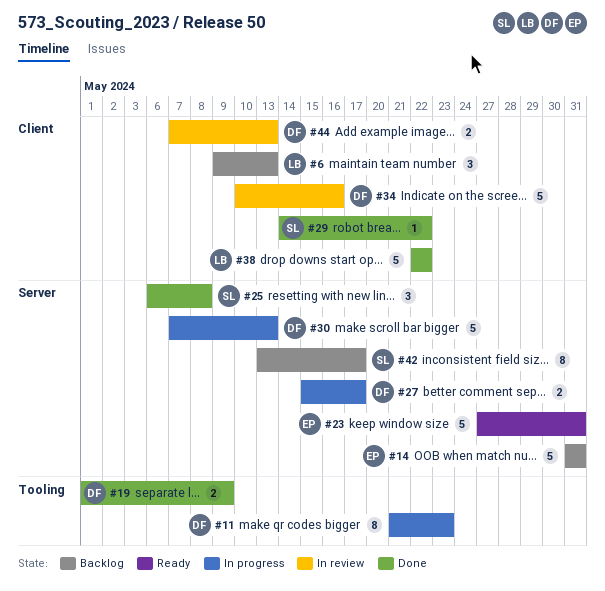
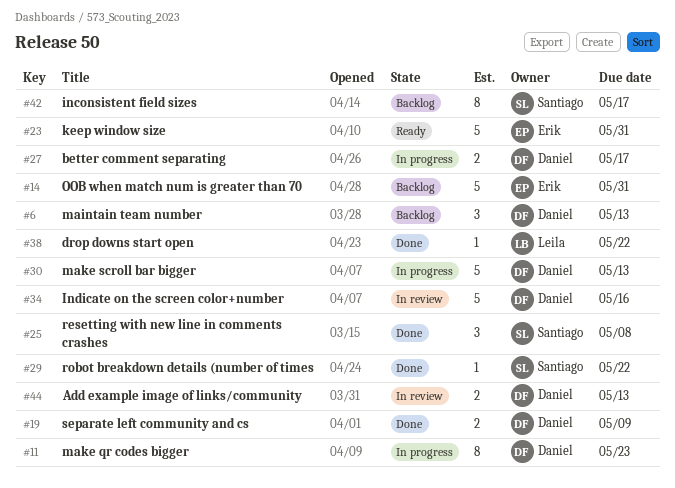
#6, owner: Leila -> Daniel
#38, estimate: 5 -> 1

